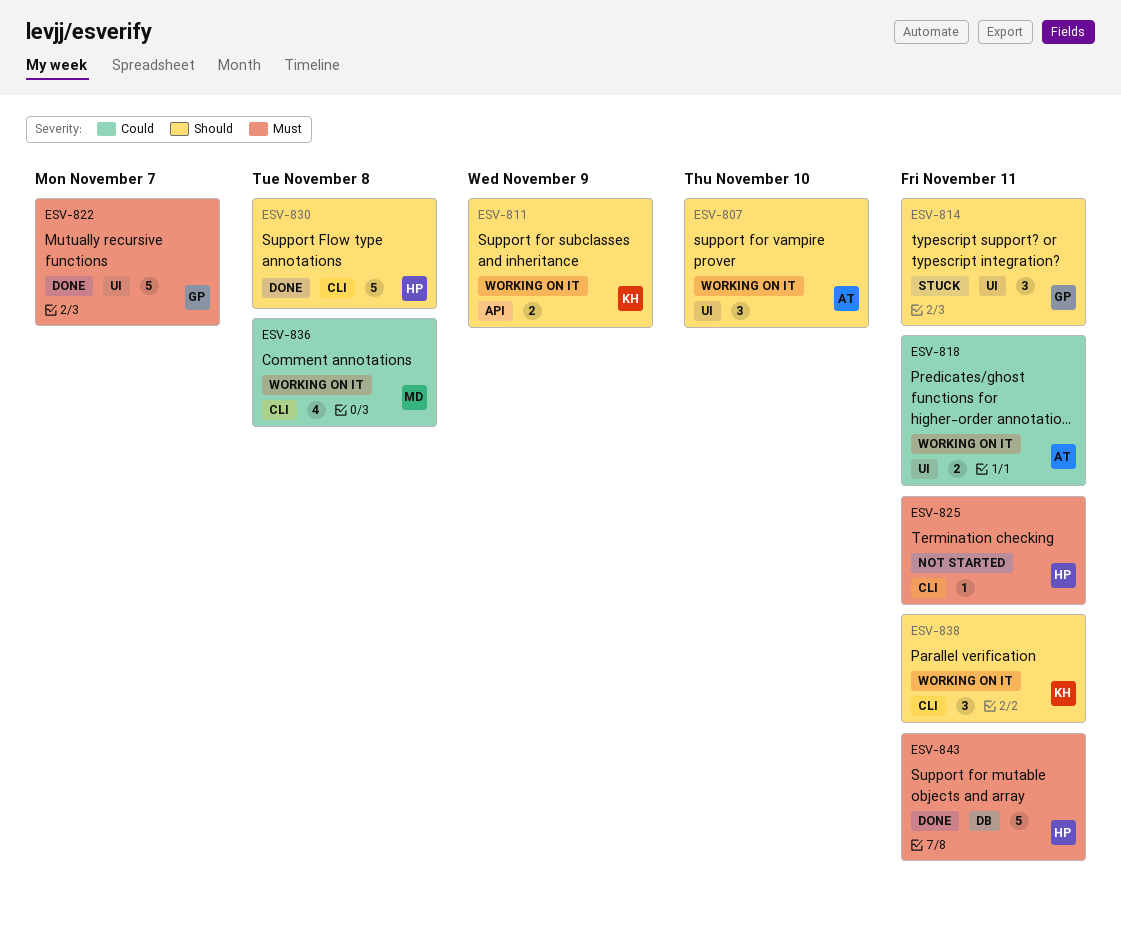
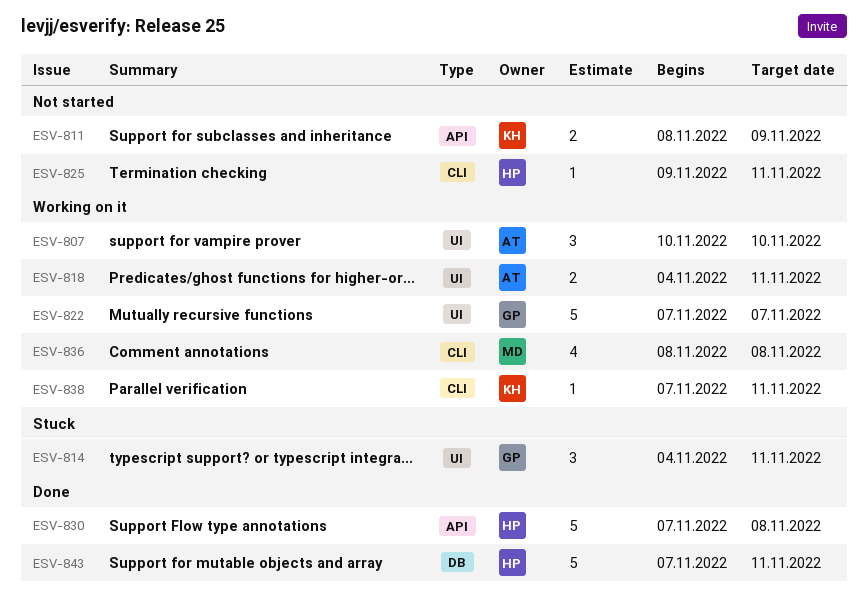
ESV-811, status: Working on it -> Not started
ESV-822, status: Done -> Working on it
ESV-830, label: CLI -> API
ESV-838, estimate: 3 -> 1

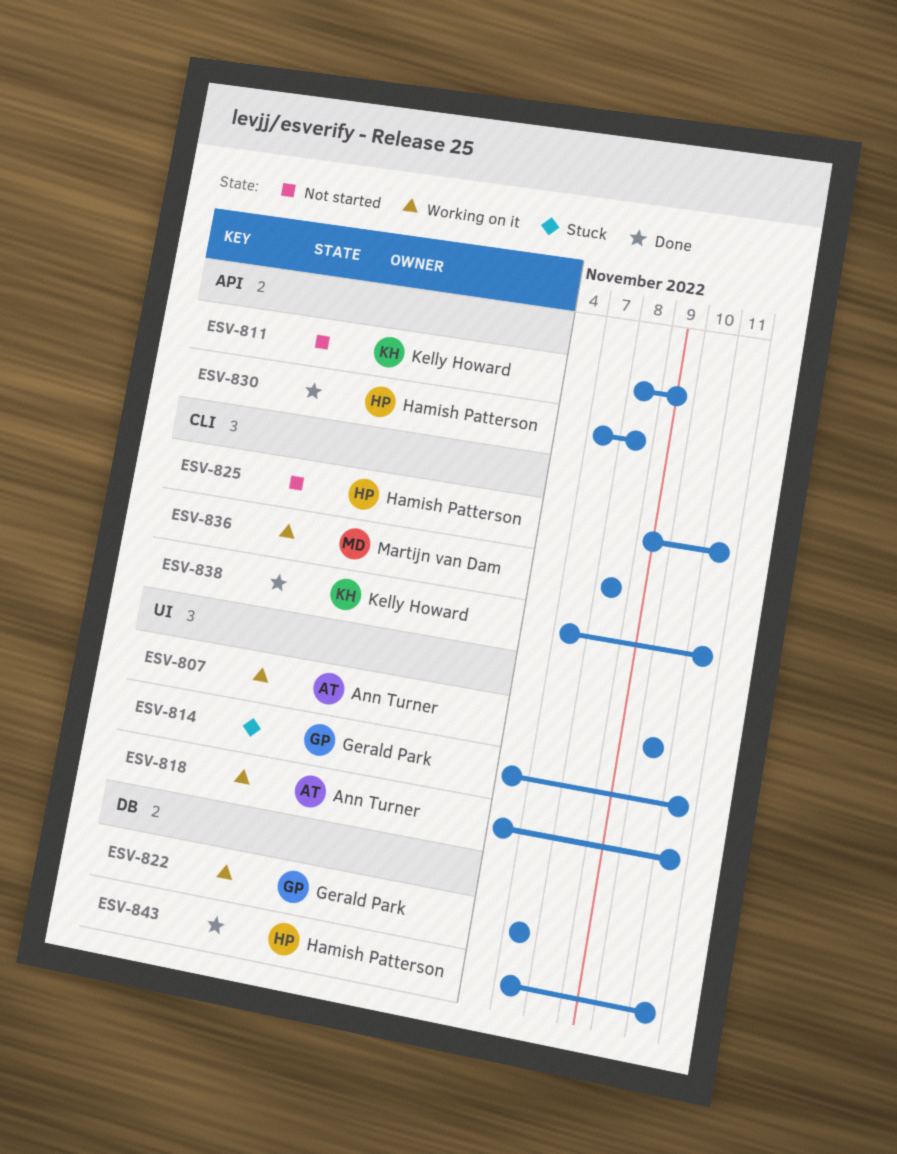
ESV-822, label: UI -> DB
ESV-838, status: Working on it -> Done

